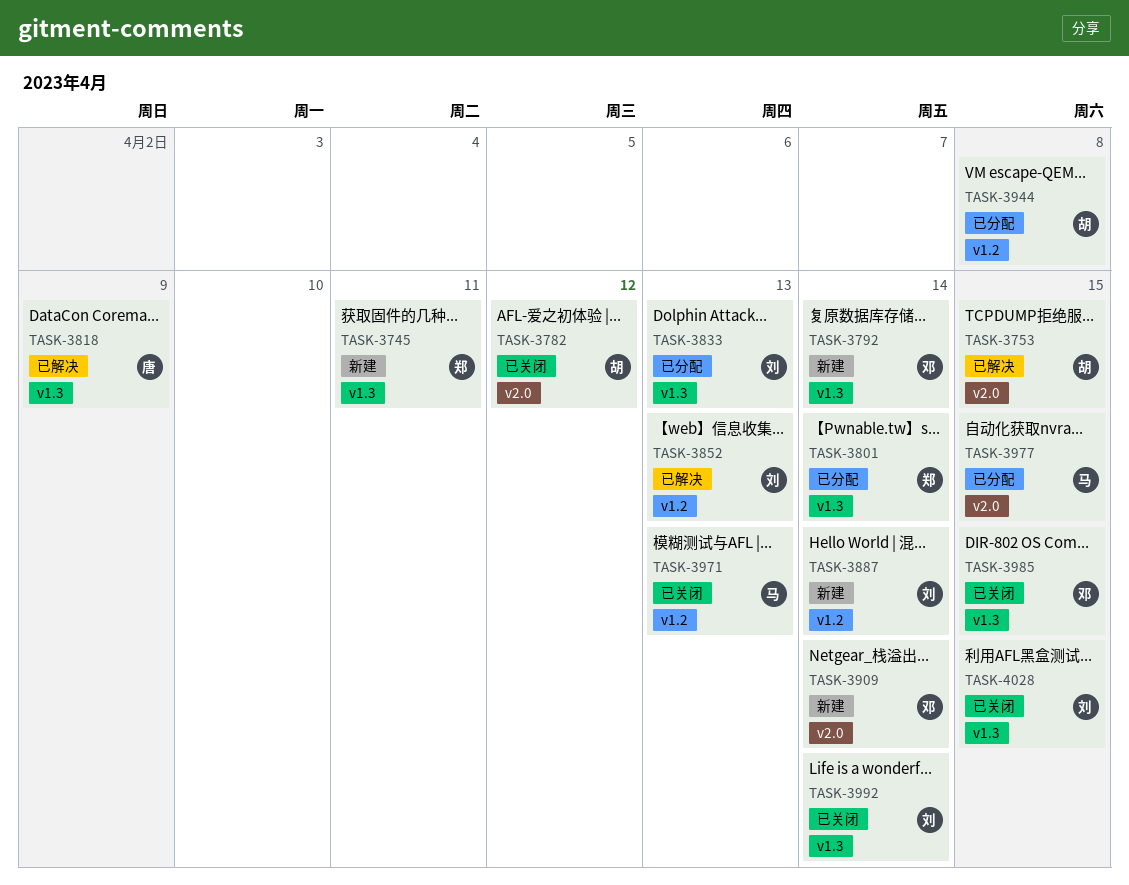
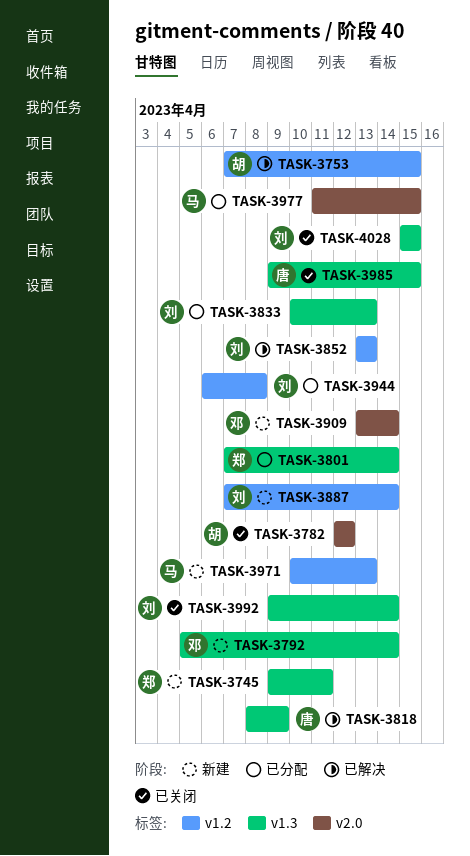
TASK-3753, label: v2.0 -> v1.2
TASK-3944, owner: 胡 -> 刘
TASK-3971, status: 已关闭 -> 新建
TASK-3985, owner: 邓 -> 唐

